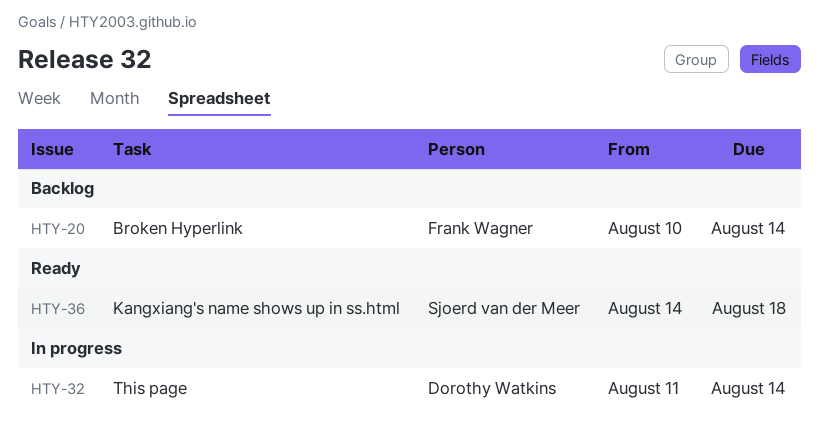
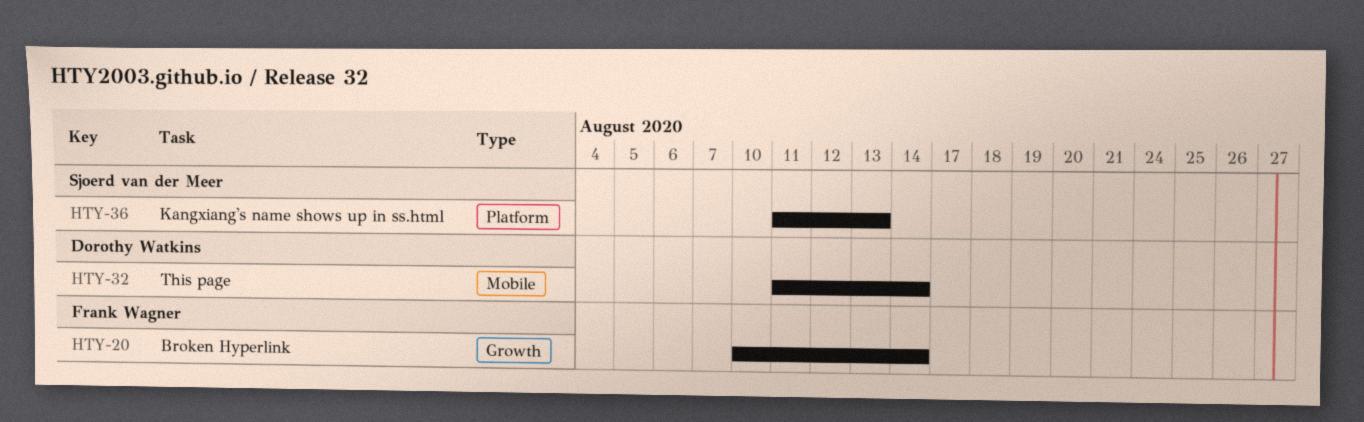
HTY-36, start: Aug 14 -> Aug 11
HTY-36, due: Aug 18 -> Aug 13

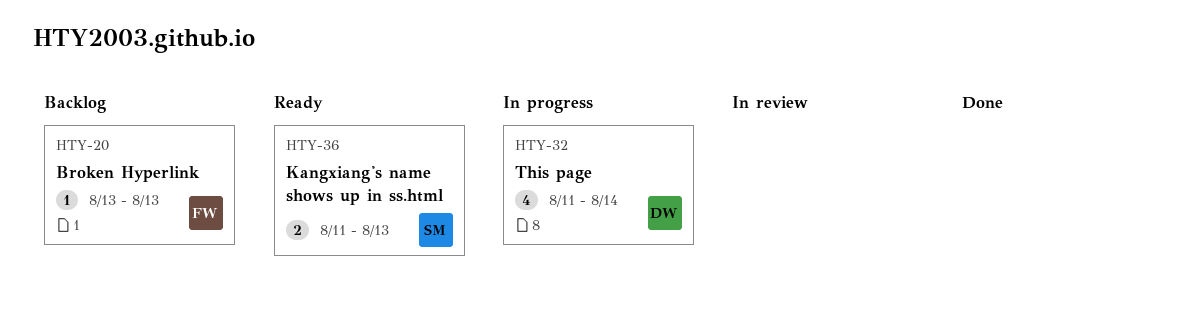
HTY-20, start: Aug 10 -> Aug 13
HTY-20, due: Aug 14 -> Aug 13

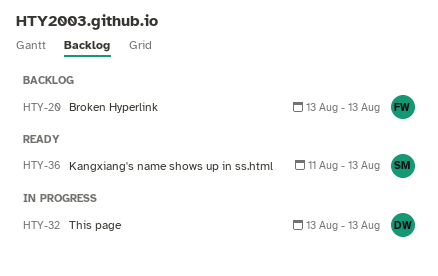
HTY-32, start: Aug 11 -> Aug 13
HTY-32, due: Aug 14 -> Aug 13

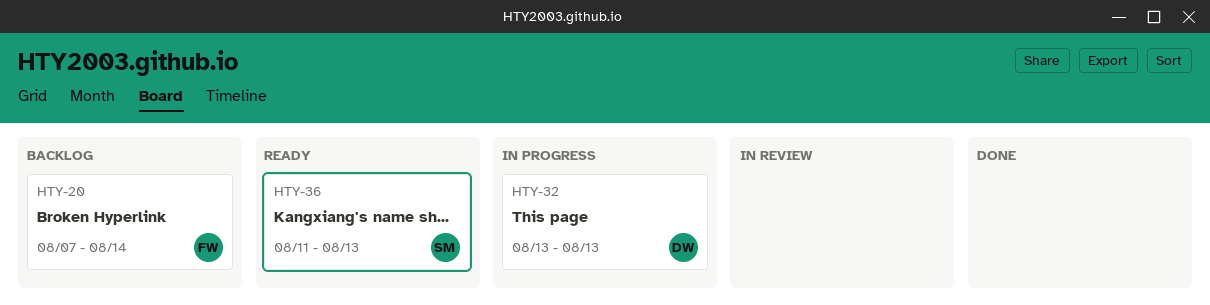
HTY-20, start: Aug 13 -> Aug 7
HTY-20, due: Aug 13 -> Aug 14

